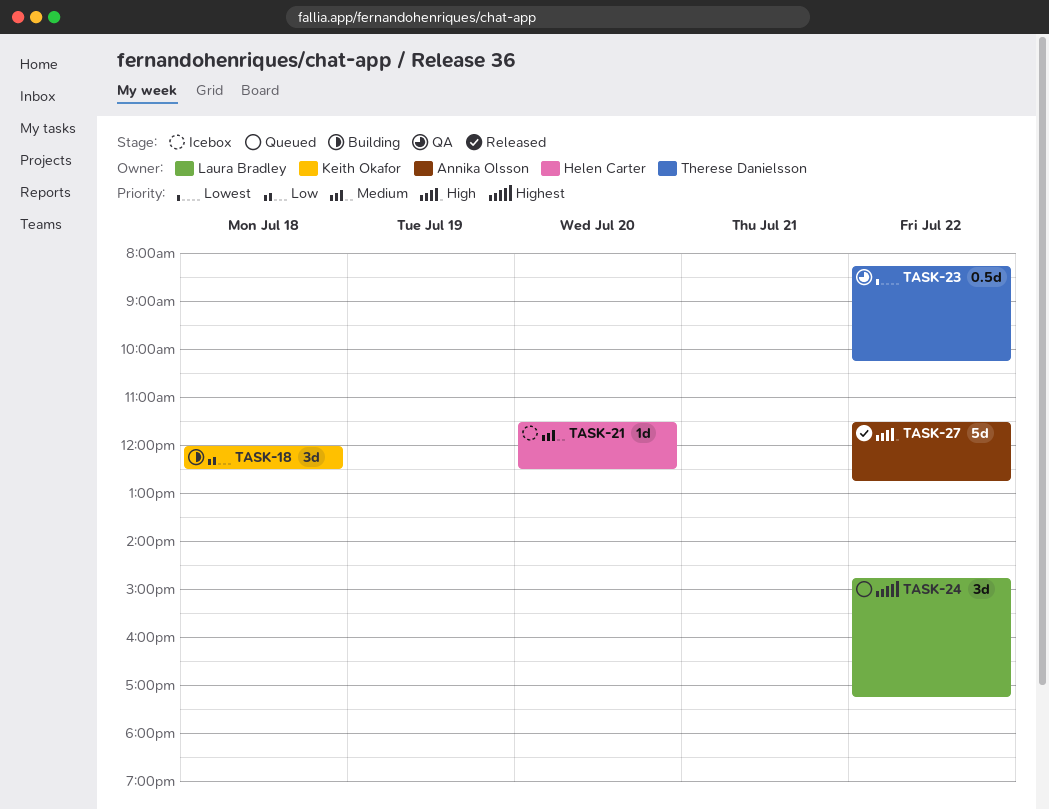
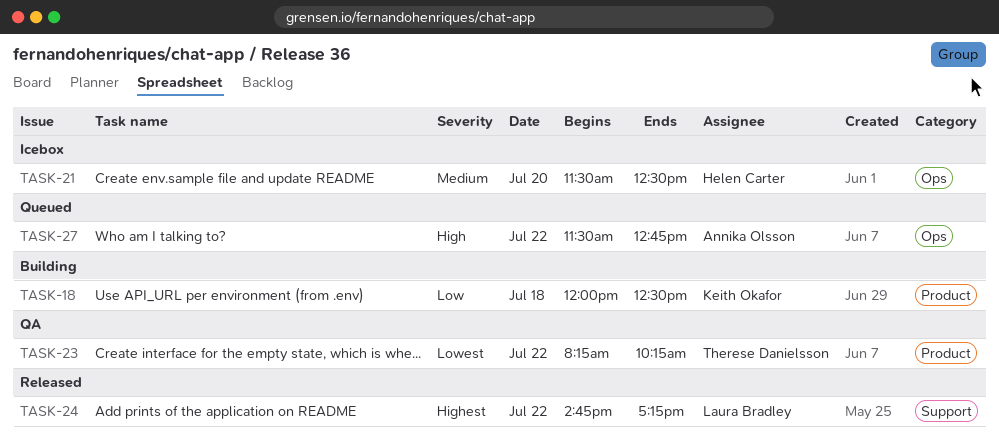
TASK-24, status: Queued -> Released
TASK-27, status: Released -> Queued

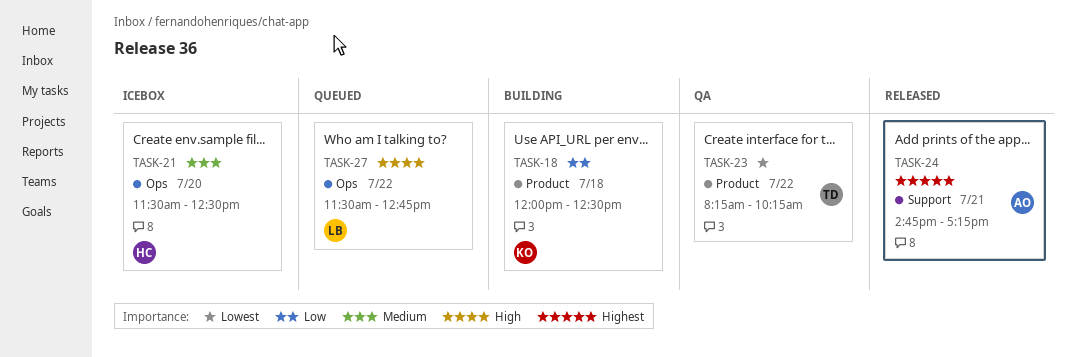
TASK-24, owner: Laura Bradley -> Annika Olsson
TASK-24, day: Jul 22 -> Jul 21
TASK-27, owner: Annika Olsson -> Laura Bradley

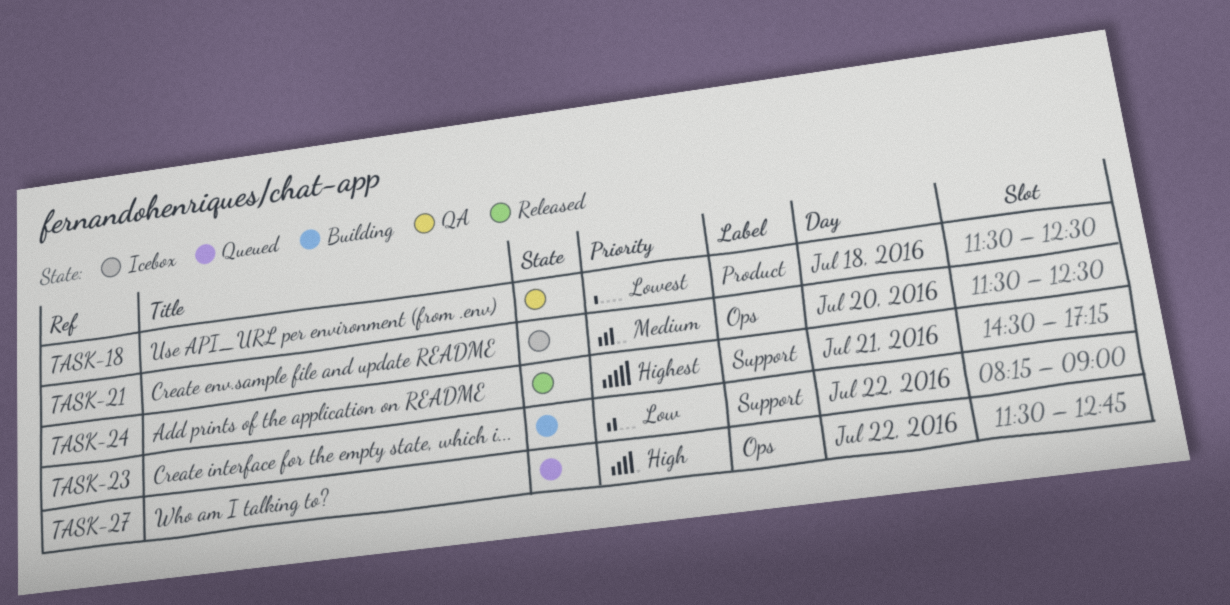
TASK-18, status: Building -> QA
TASK-18, priority: Low -> Lowest
TASK-18, begins: 12:00 -> 11:30
TASK-23, status: QA -> Building
TASK-23, priority: Lowest -> Low
TASK-23, label: Product -> Support
TASK-23, ends: 10:15 -> 09:00
TASK-24, begins: 14:45 -> 14:30

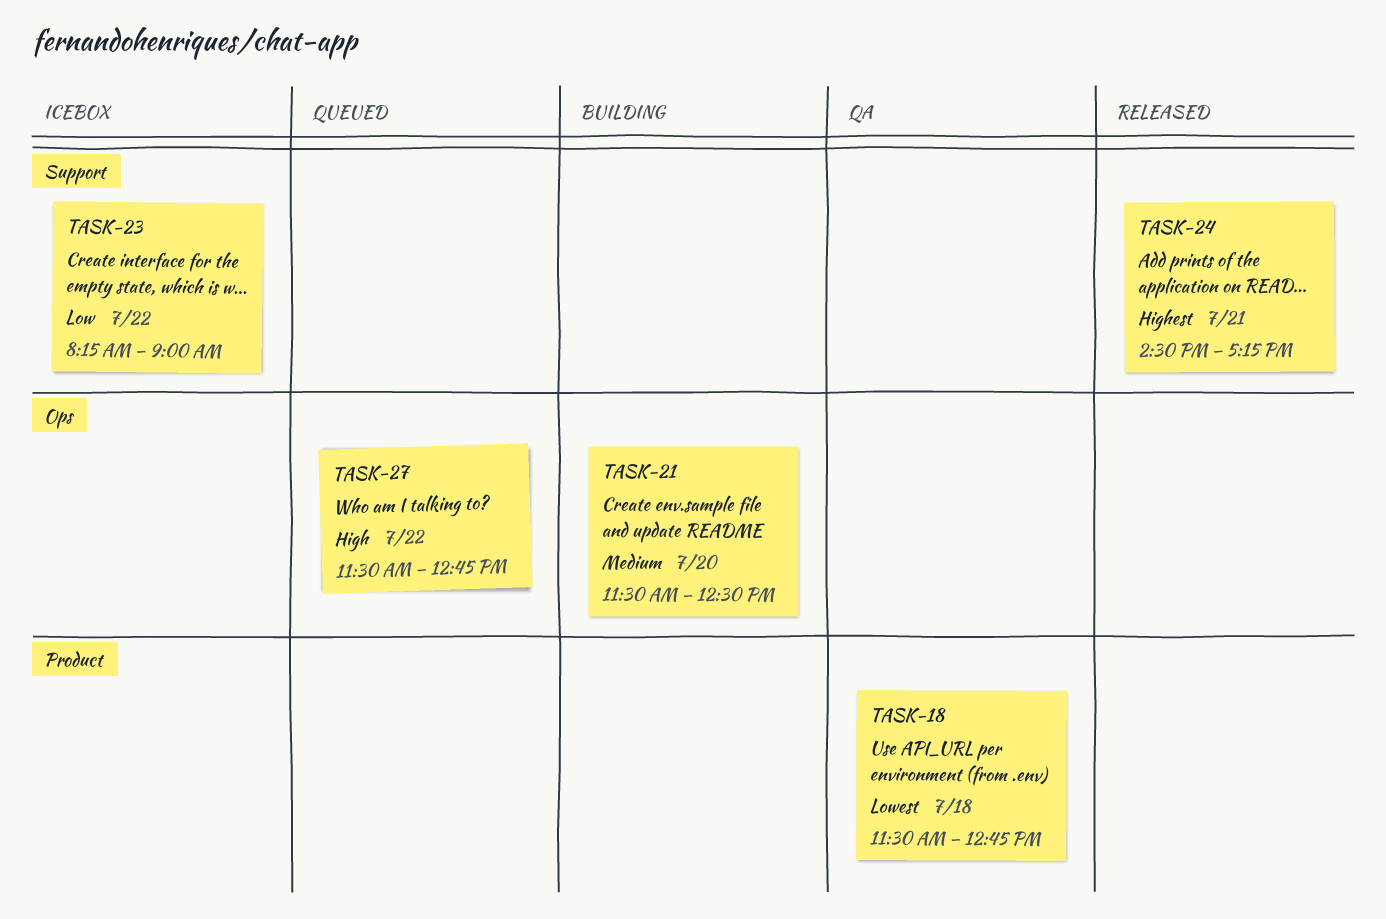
TASK-18, ends: 12:30 -> 12:45
TASK-21, status: Icebox -> Building
TASK-23, status: Building -> Icebox

